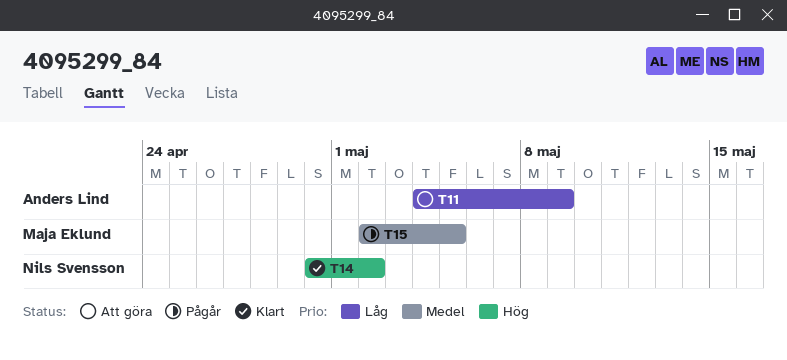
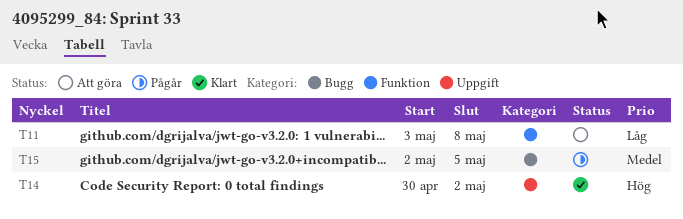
T11, start: May 4 -> May 3
T11, due: May 9 -> May 8

